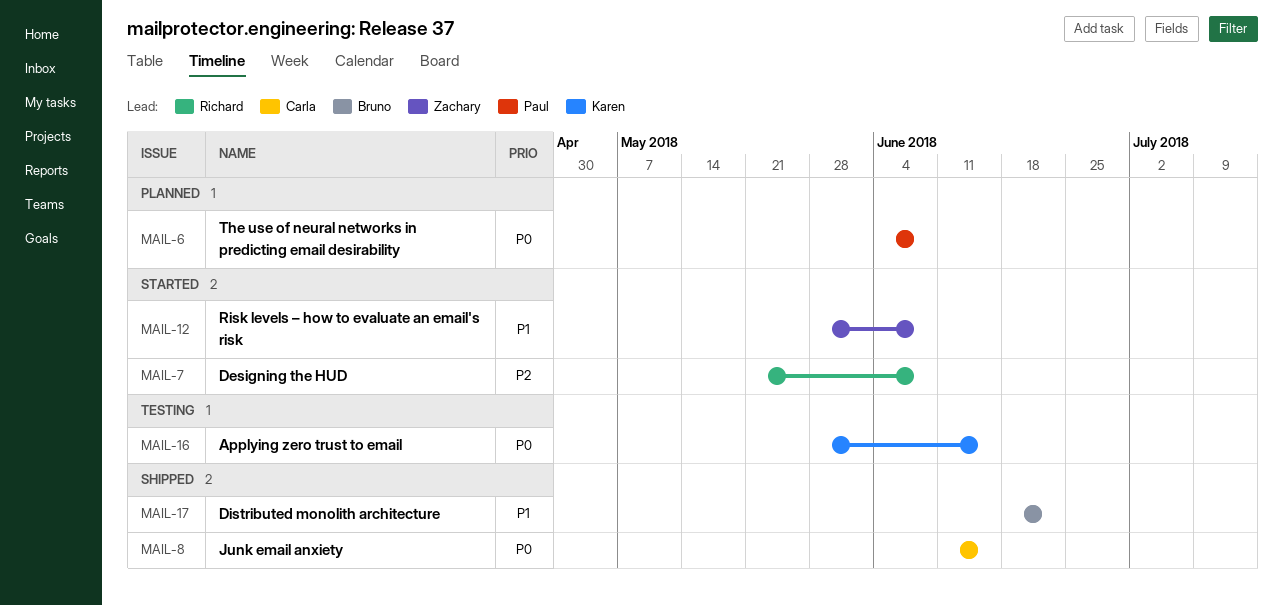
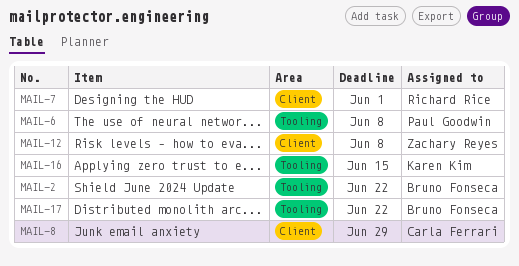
MAIL-2: none -> present
MAIL-7, due: Jun 8 -> Jun 1
MAIL-8, due: Jun 15 -> Jun 29

